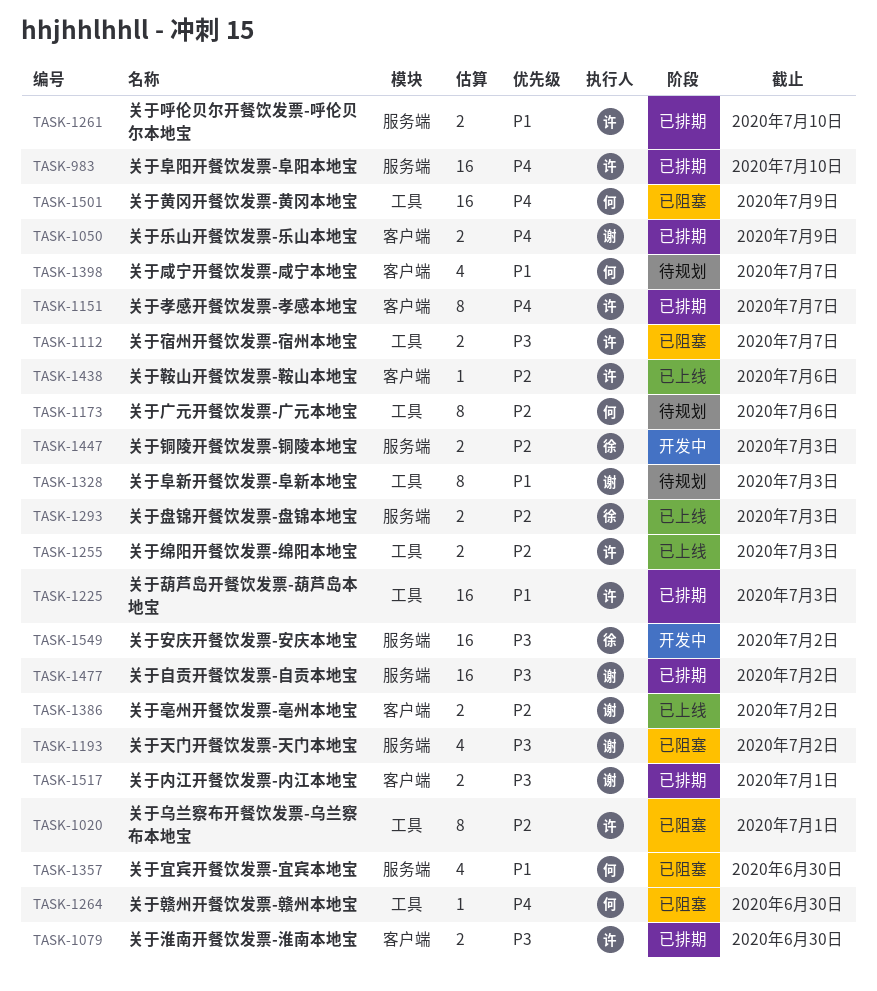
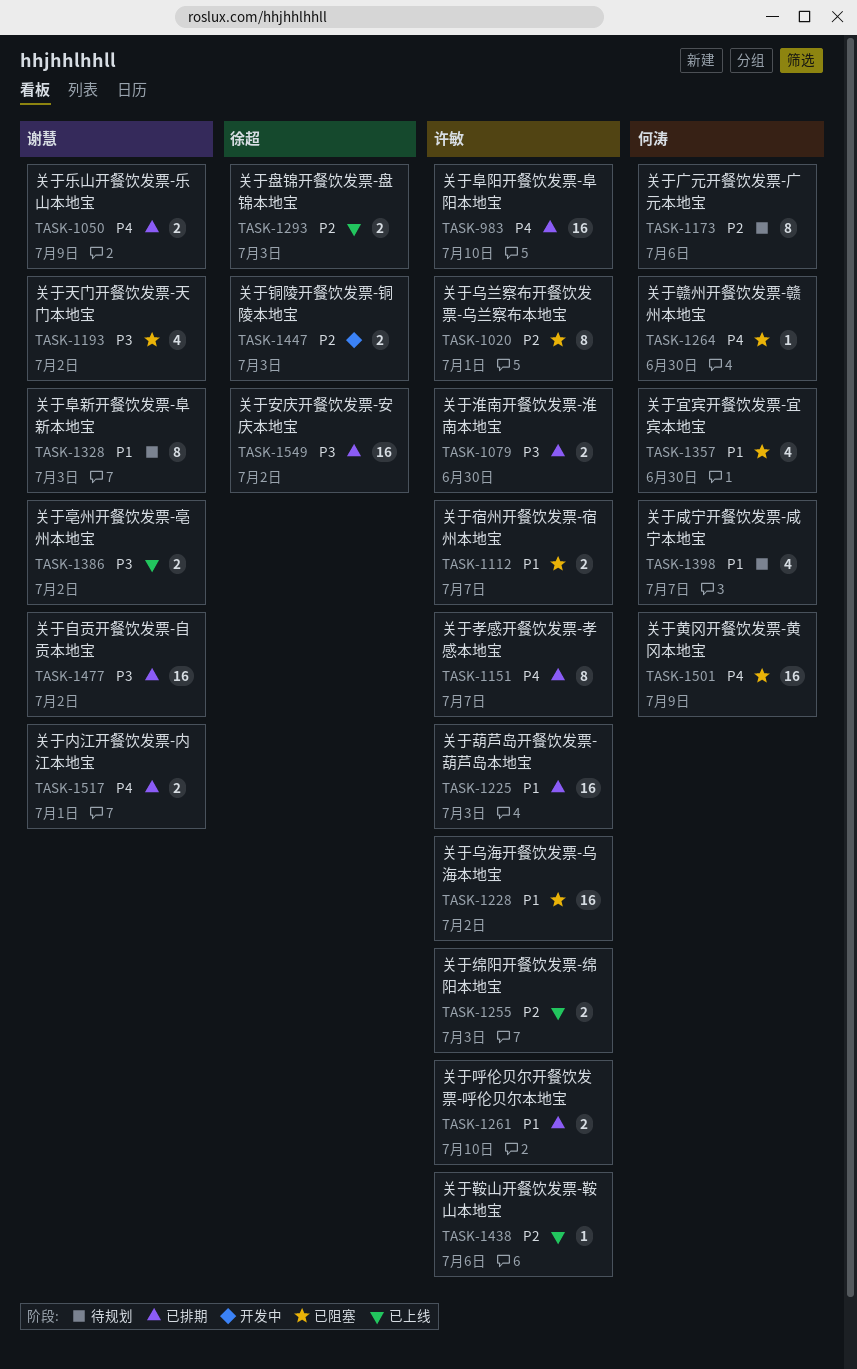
TASK-1112, priority: P3 -> P1
TASK-1228: none -> present
TASK-1386, priority: P2 -> P3
TASK-1517, priority: P3 -> P4
TASK-1549, status: 开发中 -> 已排期

